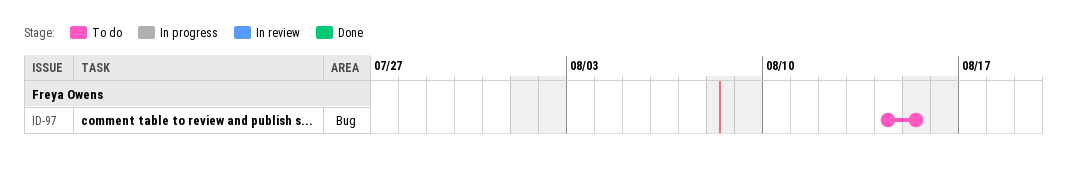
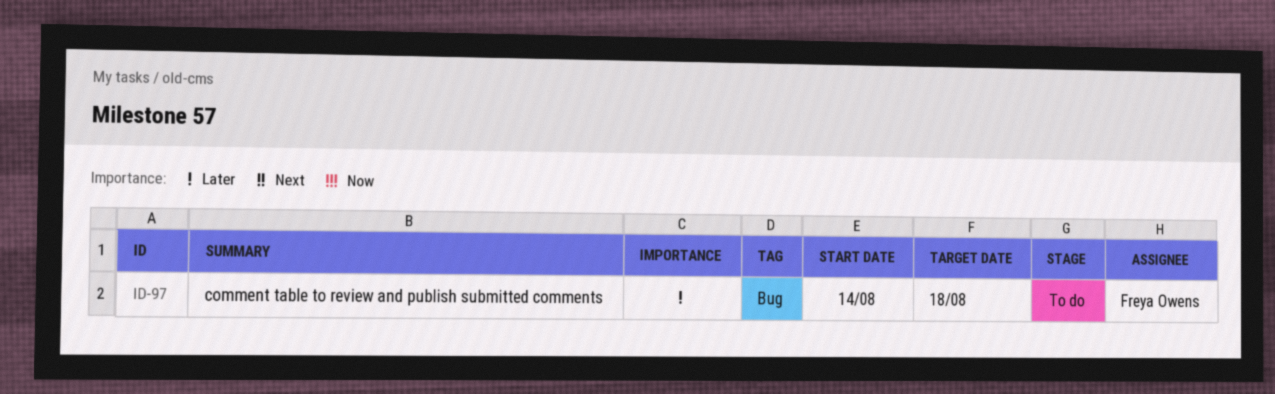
ID-97, due: Aug 15 -> Aug 18

